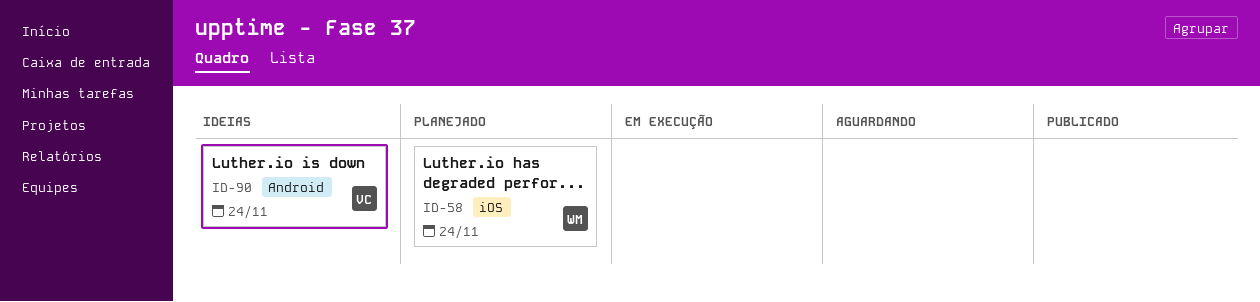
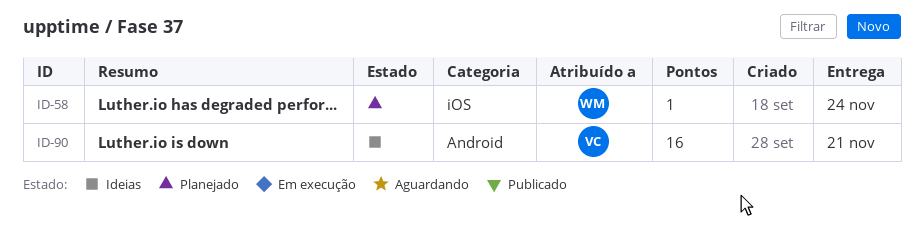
ID-90, due: Nov 24 -> Nov 21

